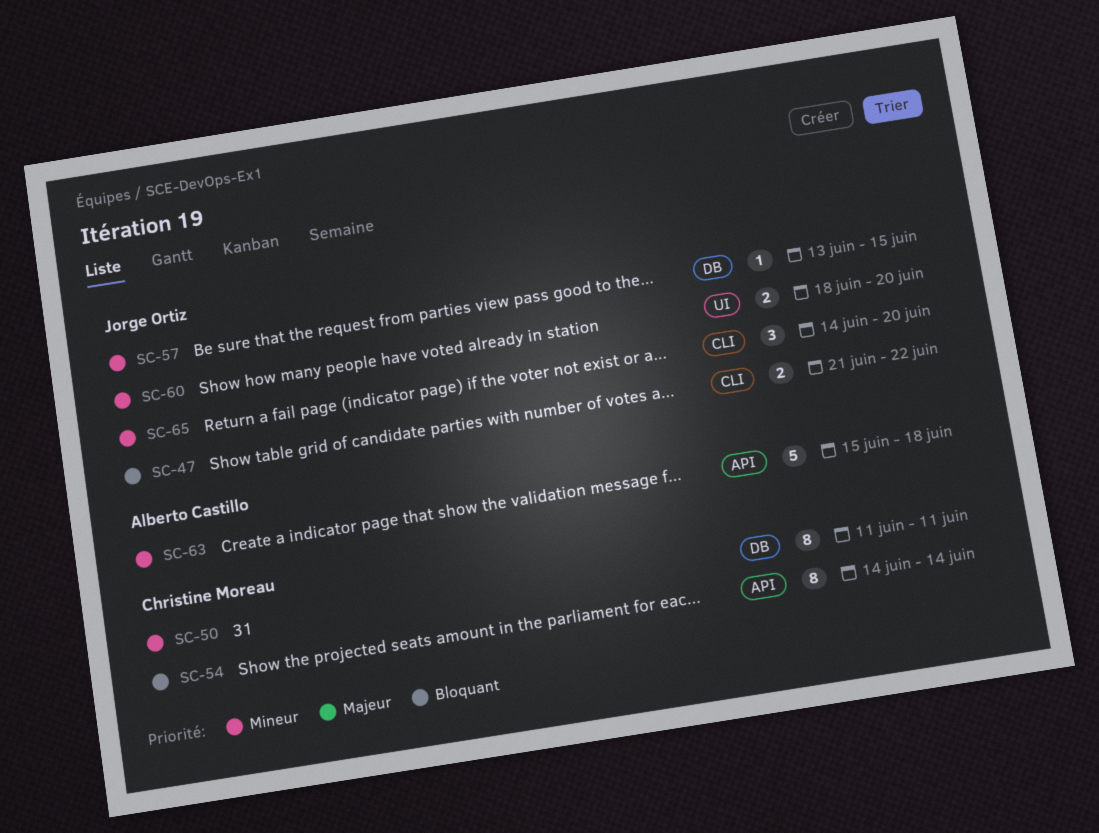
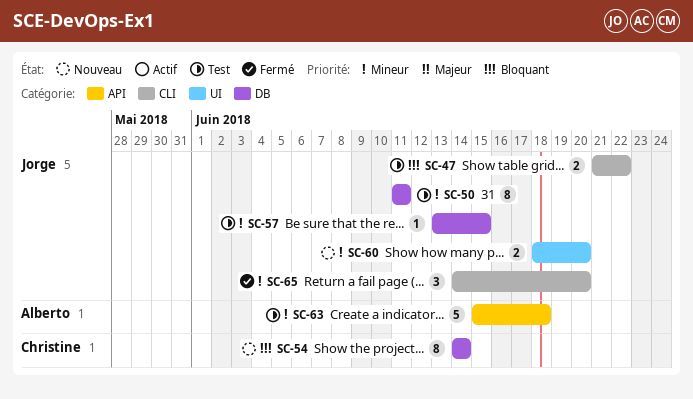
SC-50, owner: Christine Moreau -> Jorge Ortiz
SC-54, label: API -> DB

